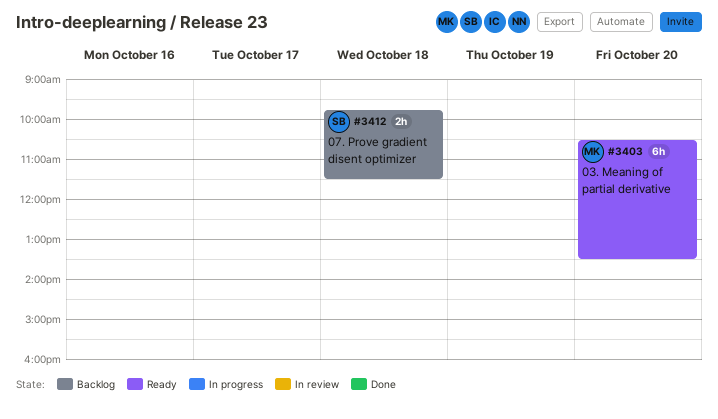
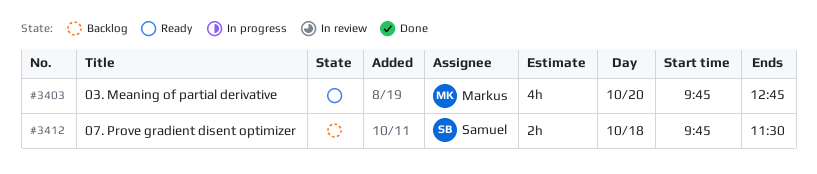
#3403, estimate: 6h -> 4h
#3403, begins: 10:30 -> 09:45
#3403, ends: 13:30 -> 12:45

